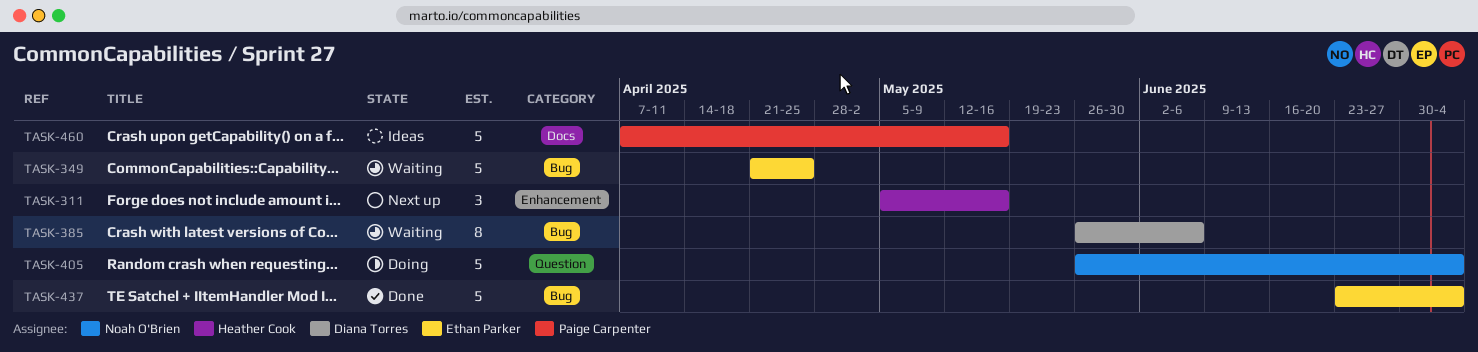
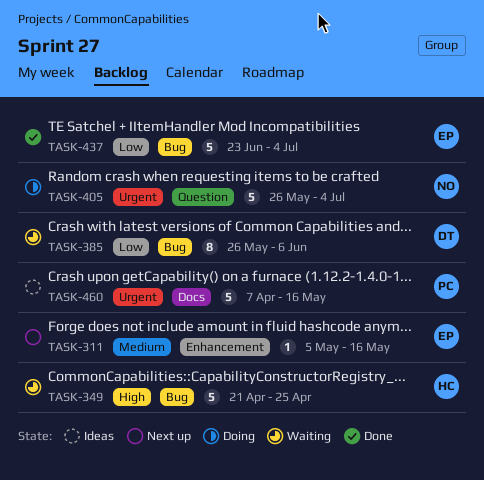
TASK-311, owner: Heather Cook -> Ethan Parker
TASK-311, estimate: 3 -> 1
TASK-349, owner: Ethan Parker -> Heather Cook

